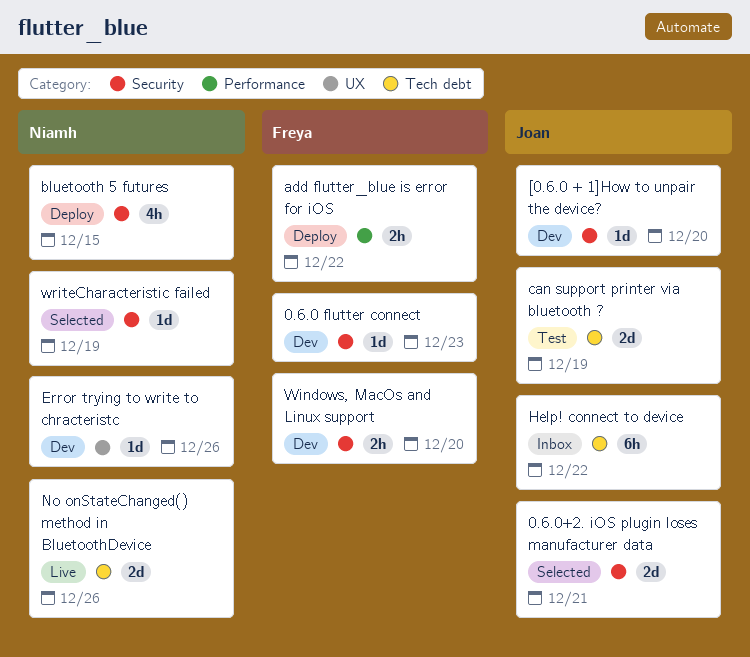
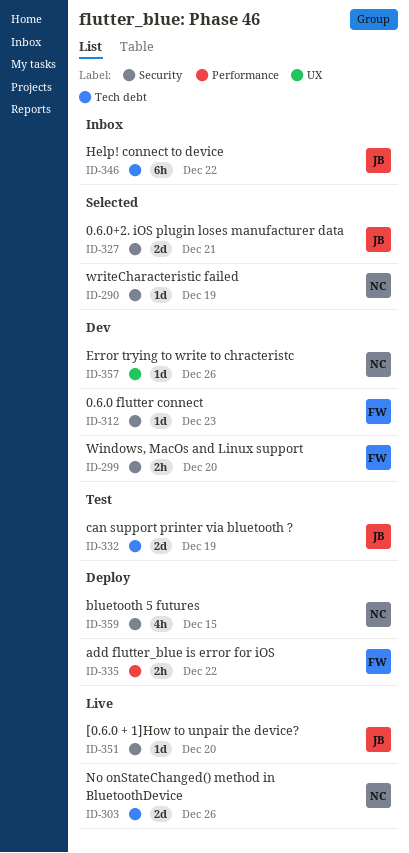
[0.6.0 + 1]How to unpair the device?, status: Dev -> Live

